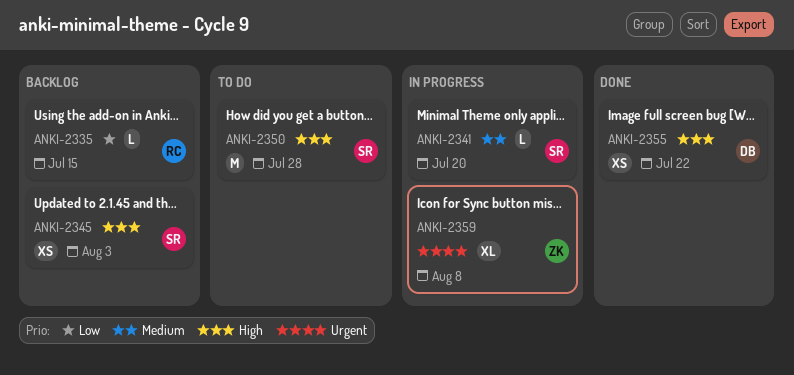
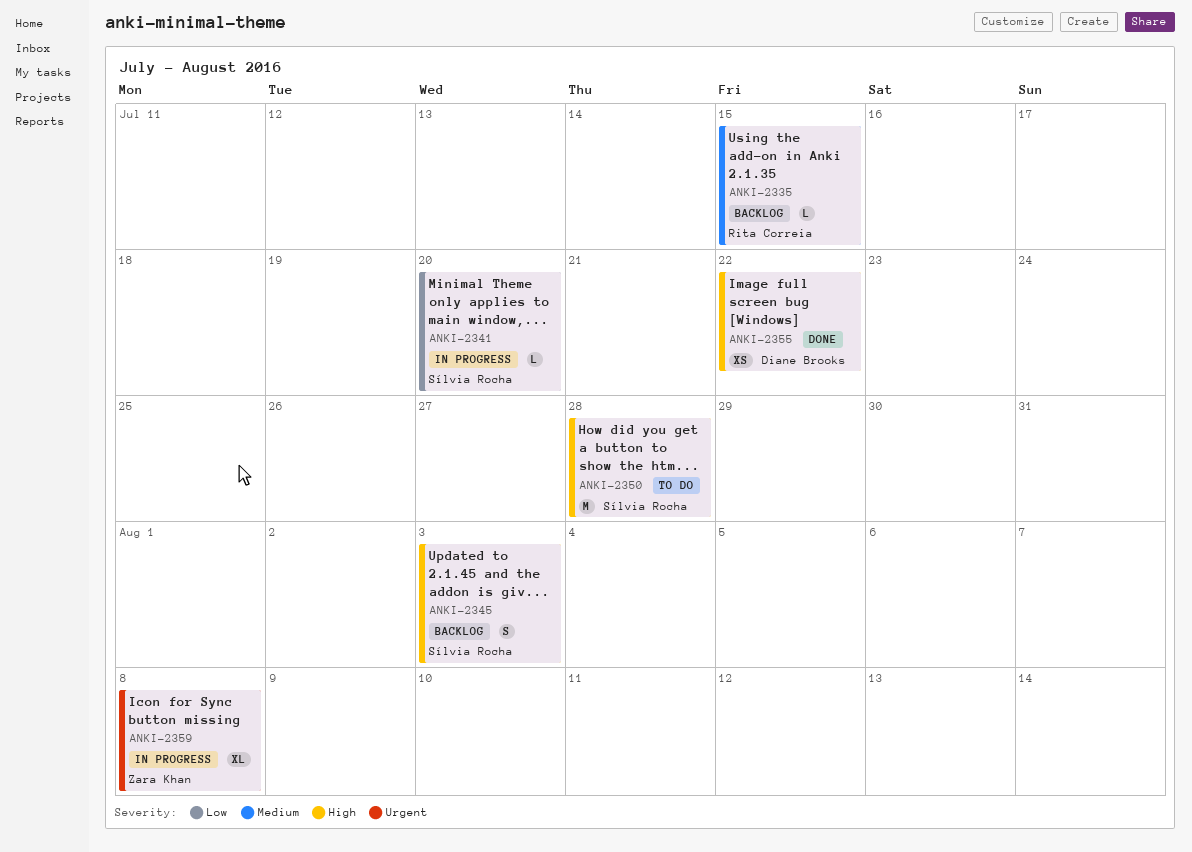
ANKI-2335, priority: Low -> Medium
ANKI-2341, priority: Medium -> Low
ANKI-2345, estimate: XS -> S

